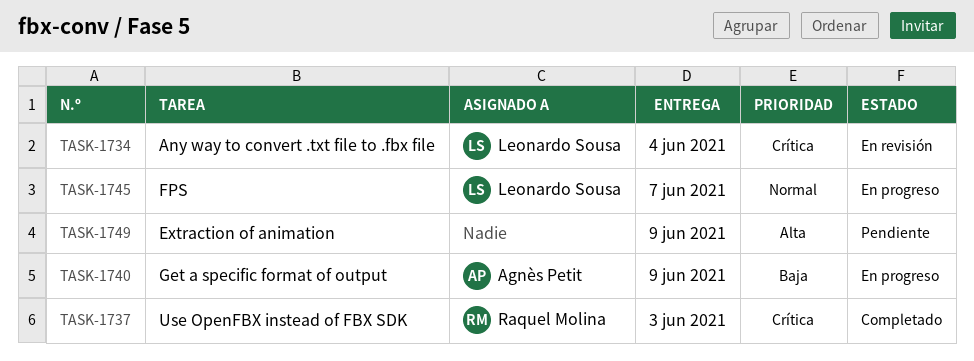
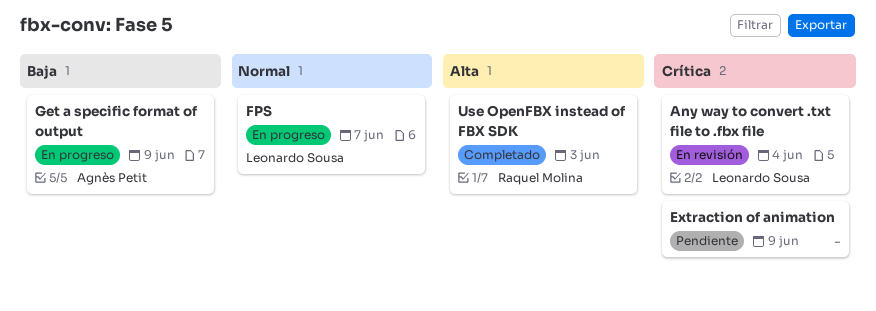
Extraction of animation, priority: Alta -> Crítica
Use OpenFBX instead of FBX SDK, priority: Crítica -> Alta

